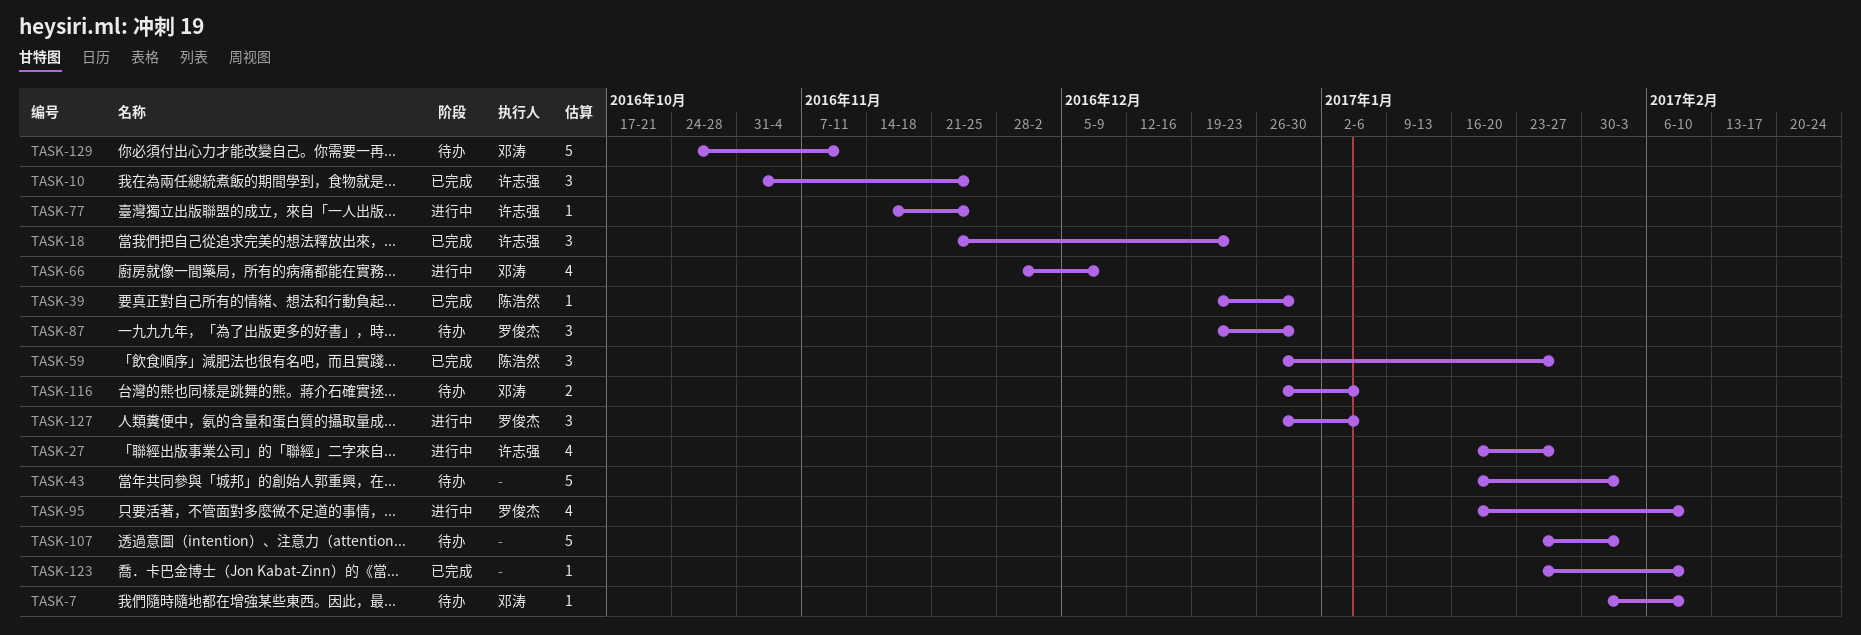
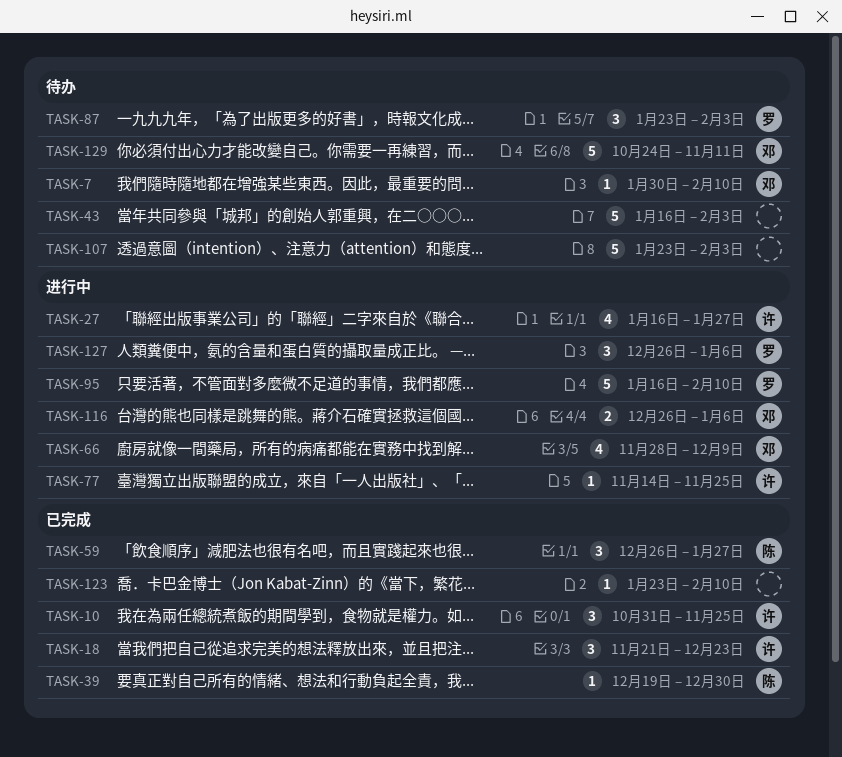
TASK-87, start: Dec 19 -> Jan 23
TASK-87, due: Dec 30 -> Feb 3
TASK-95, estimate: 4 -> 5
TASK-116, status: 待办 -> 进行中

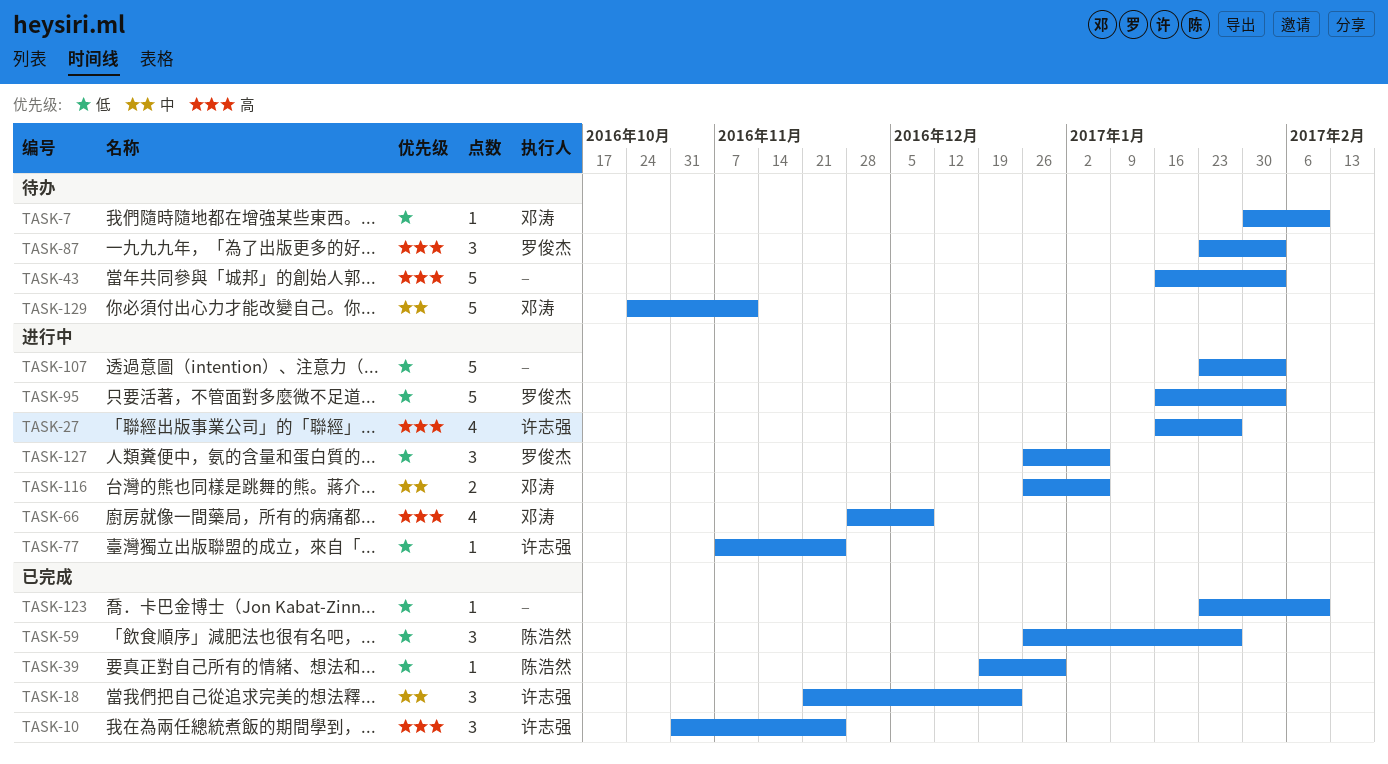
TASK-77, start: Nov 14 -> Nov 7
TASK-95, due: Feb 10 -> Feb 3
TASK-107, status: 待办 -> 进行中

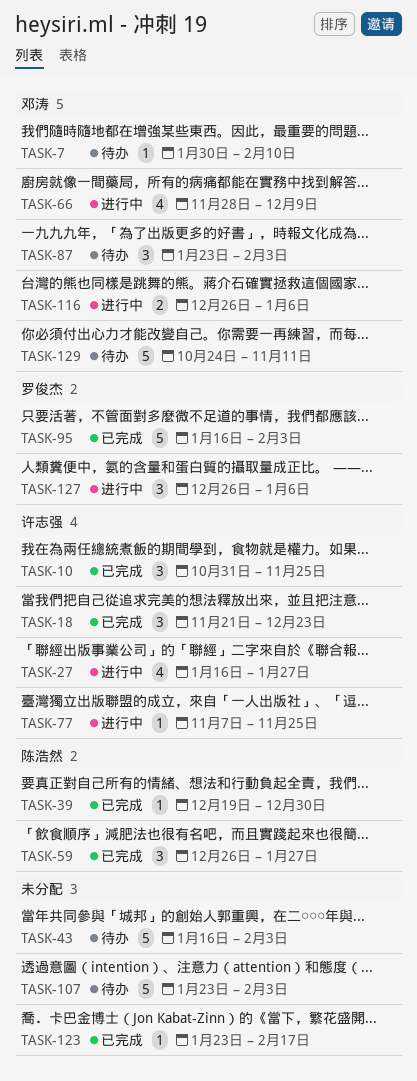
TASK-87, owner: 罗俊杰 -> 邓涛
TASK-95, status: 进行中 -> 已完成
TASK-107, status: 进行中 -> 待办
TASK-123, due: Feb 10 -> Feb 17

